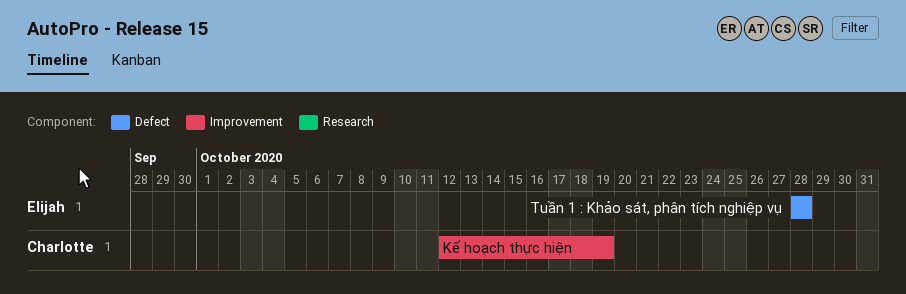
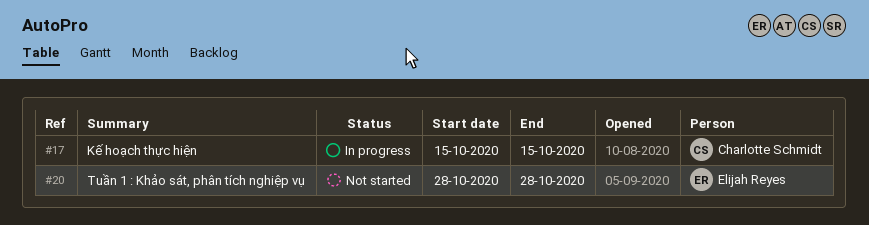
Kế hoạch thực hiện, start: Oct 12 -> Oct 15
Kế hoạch thực hiện, due: Oct 19 -> Oct 15

